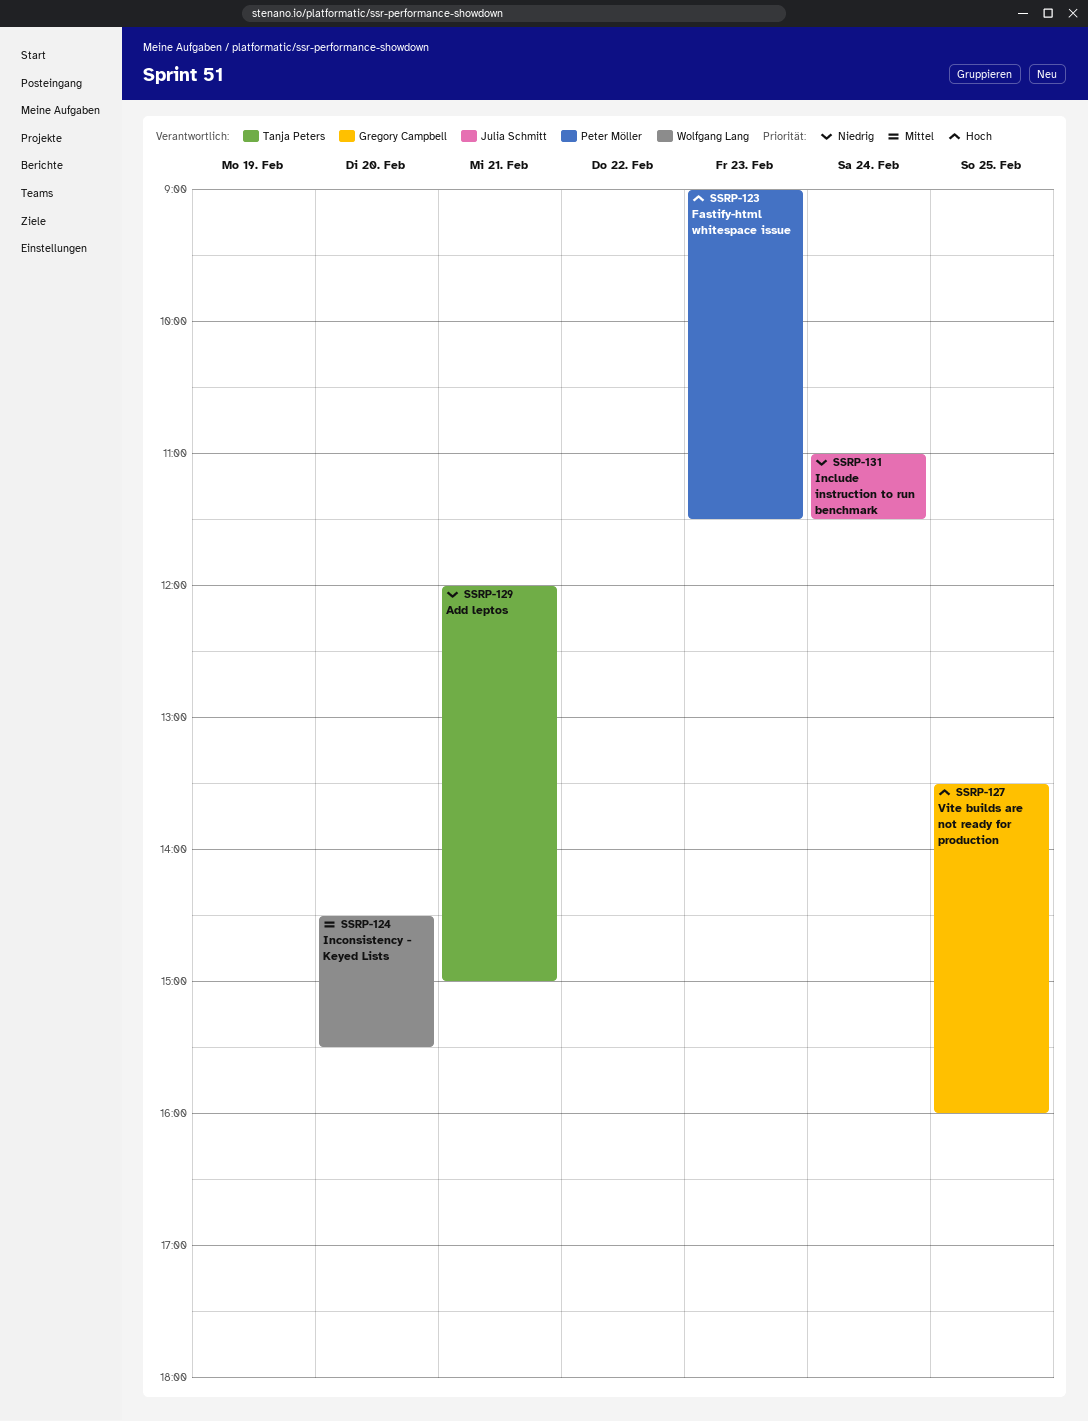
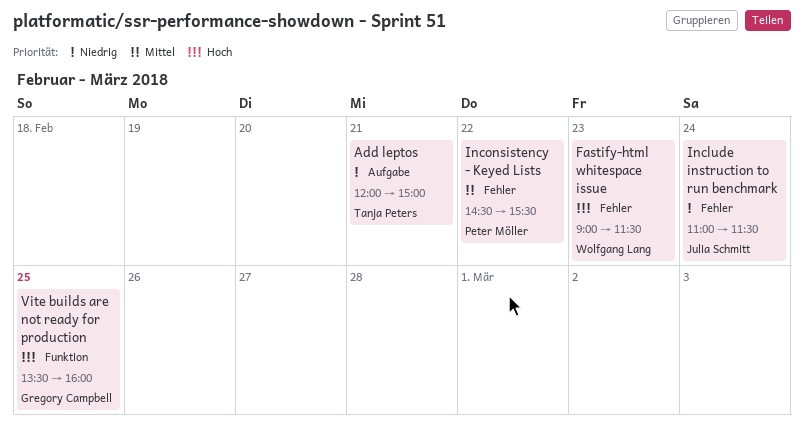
Fastify-html whitespace issue, owner: Peter Möller -> Wolfgang Lang
Inconsistency - Keyed Lists, owner: Wolfgang Lang -> Peter Möller
Inconsistency - Keyed Lists, day: Feb 20 -> Feb 22

